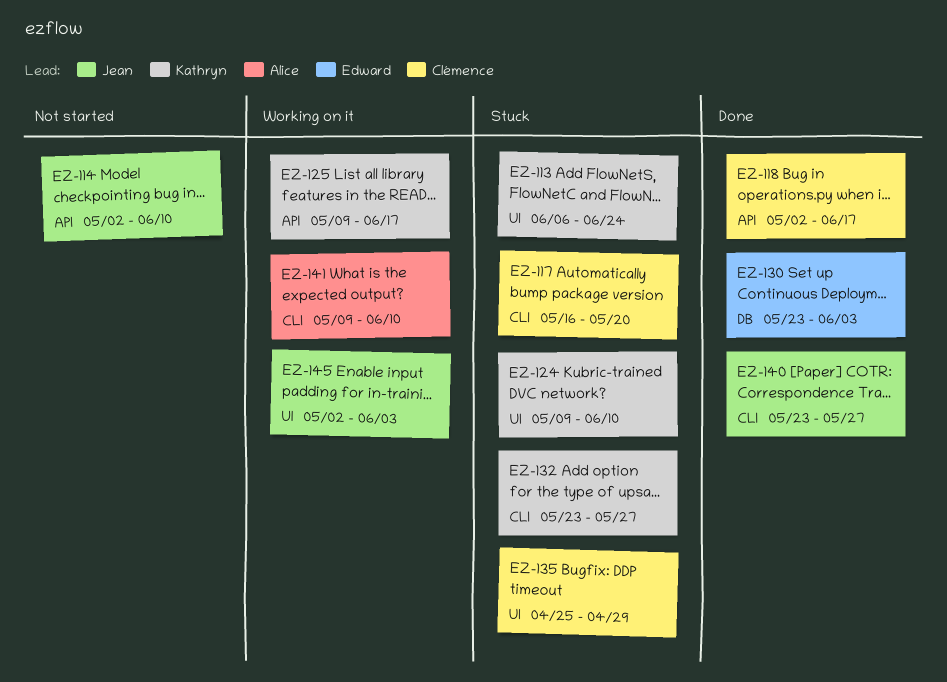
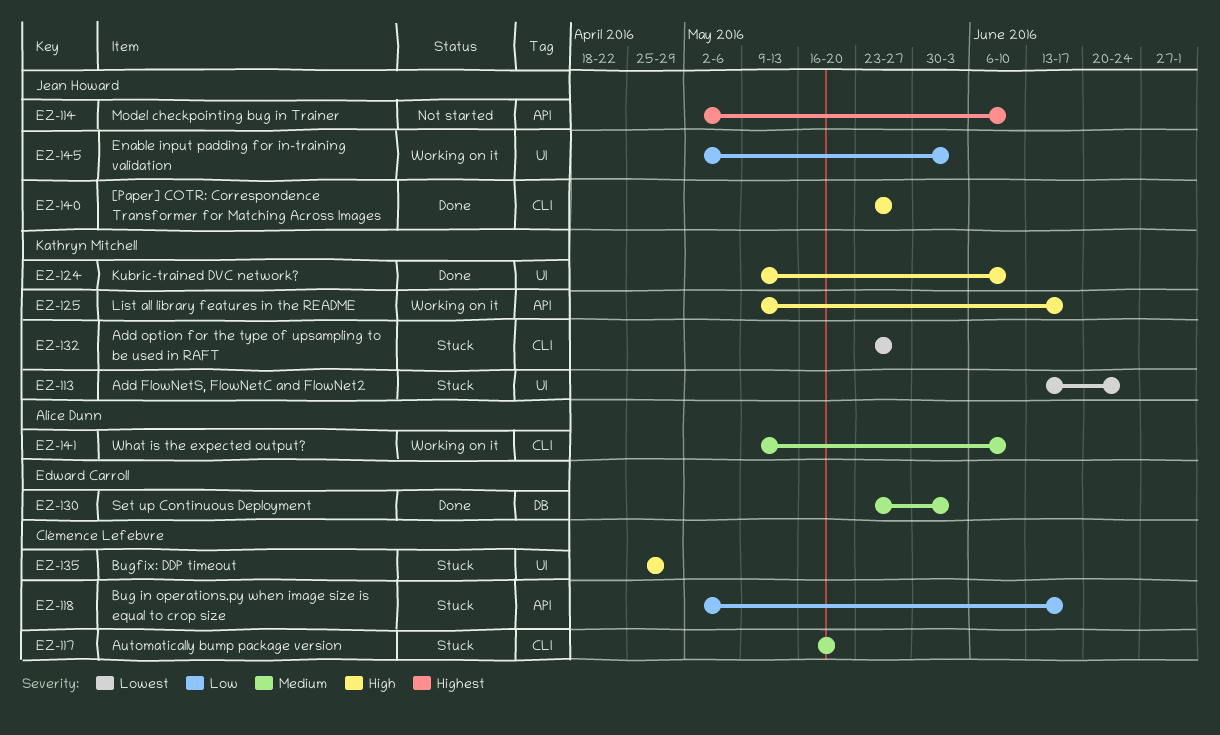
EZ-113, start: Jun 6 -> Jun 13
EZ-118, status: Done -> Stuck
EZ-124, status: Stuck -> Done

